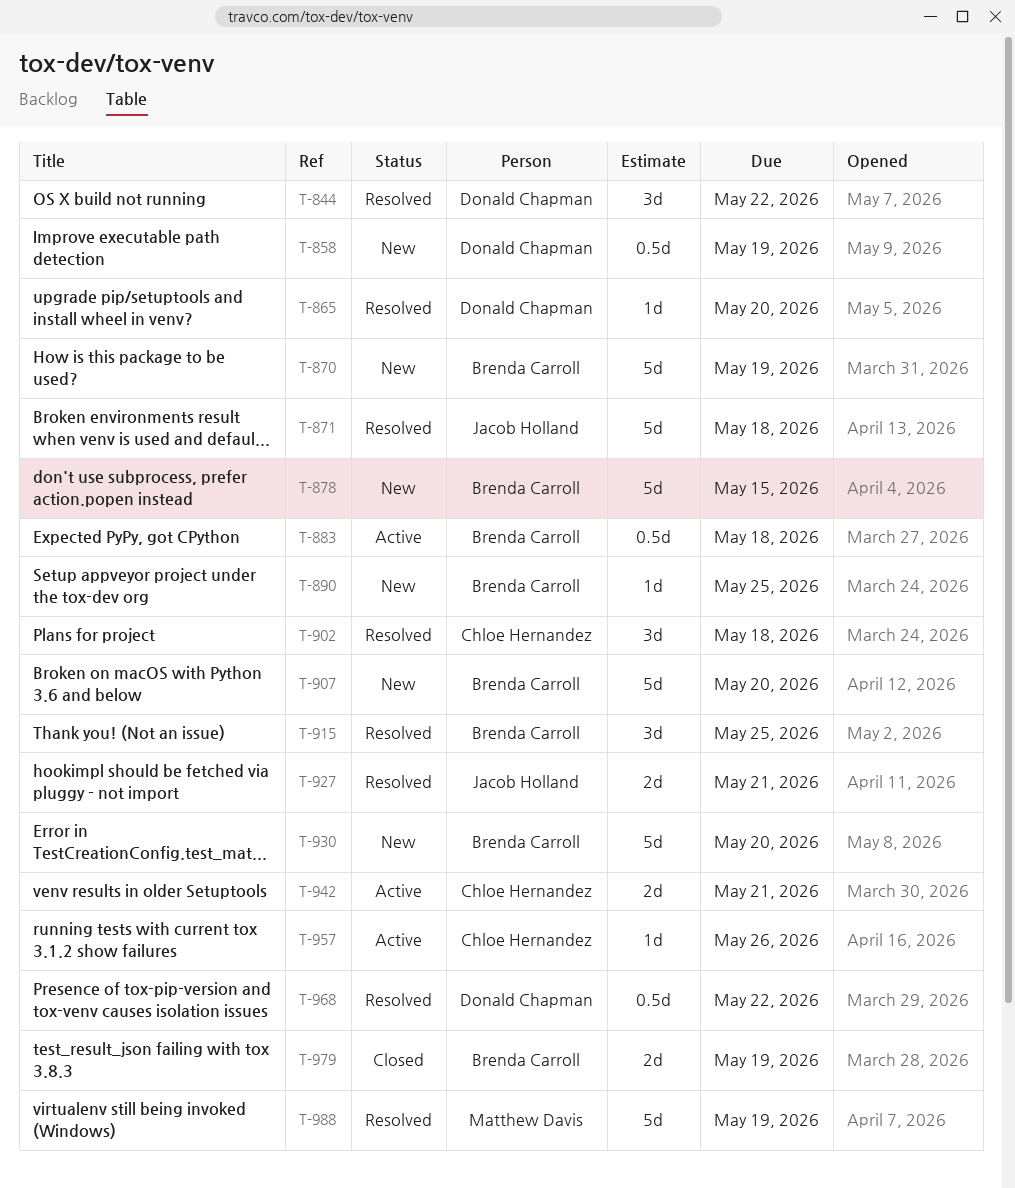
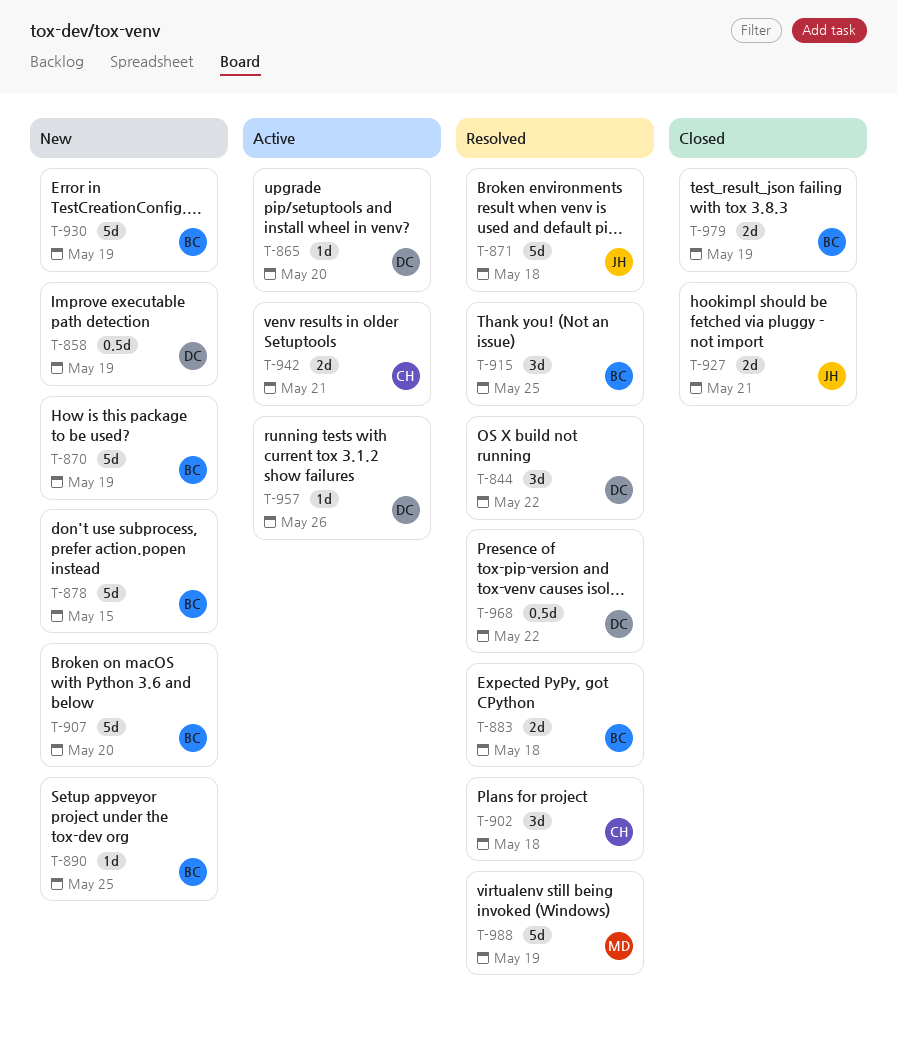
T-865, status: Resolved -> Active
T-883, status: Active -> Resolved
T-883, estimate: 0.5d -> 2d
T-927, status: Resolved -> Closed
T-930, due: May 20 -> May 19
T-957, owner: Chloe Hernandez -> Donald Chapman

